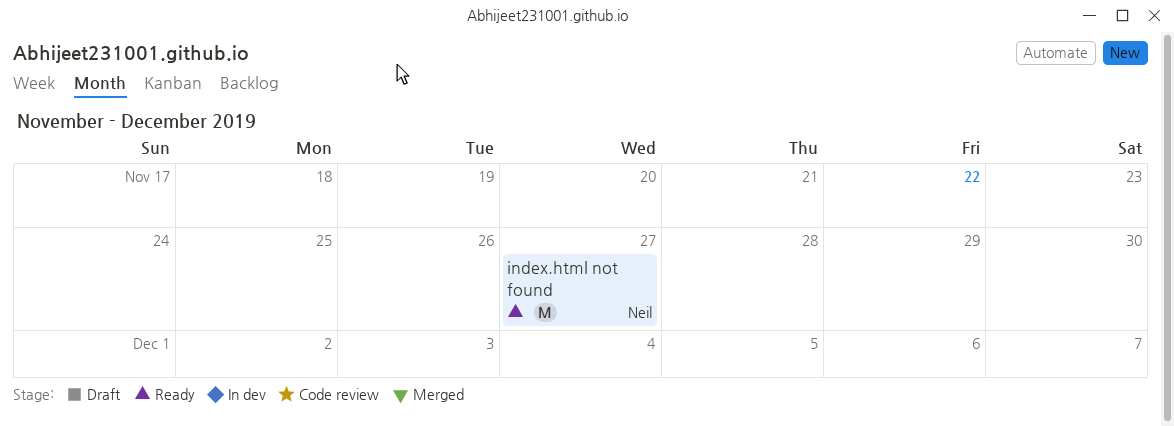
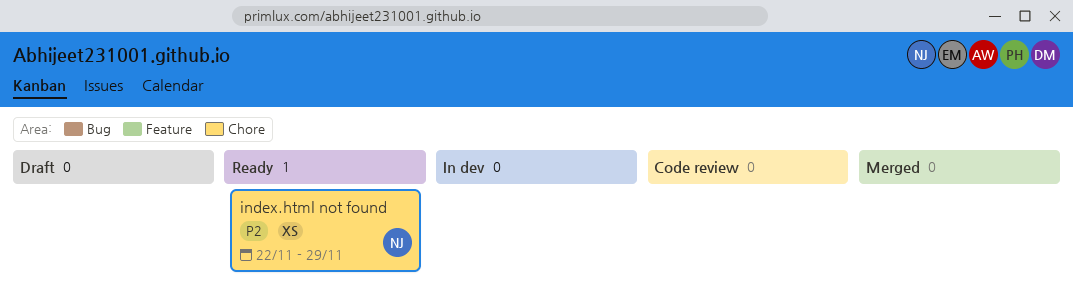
index.html not found, estimate: M -> XS
index.html not found, due: Nov 27 -> Nov 29

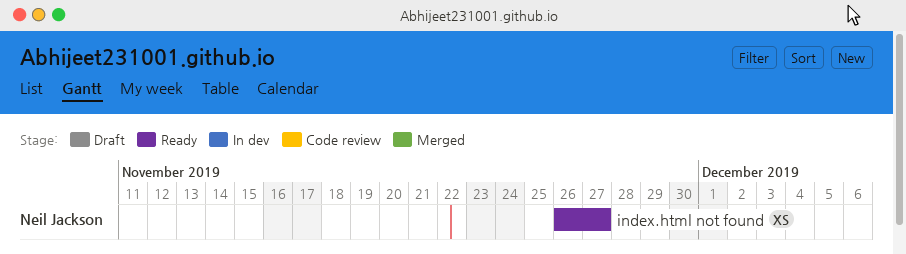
index.html not found, start: Nov 22 -> Nov 26
index.html not found, due: Nov 29 -> Nov 27

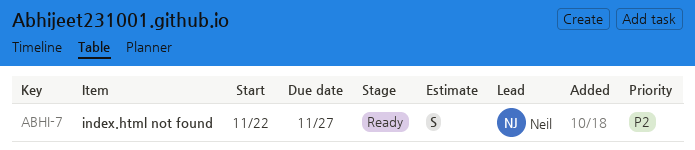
index.html not found, estimate: XS -> S
index.html not found, start: Nov 26 -> Nov 22

